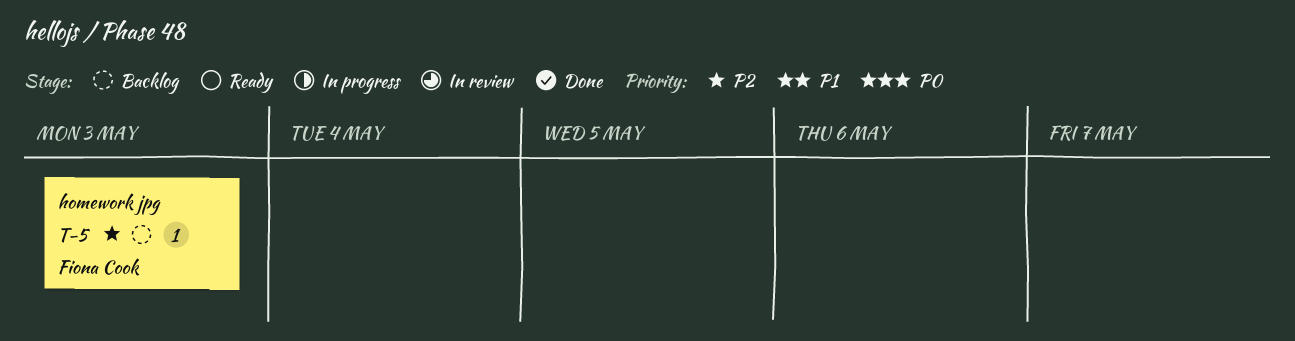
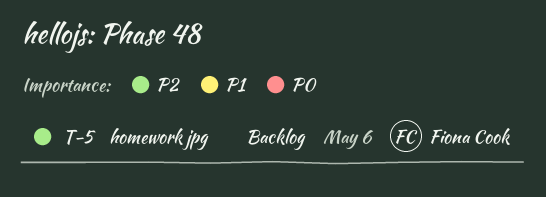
T-5, due: May 3 -> May 6

